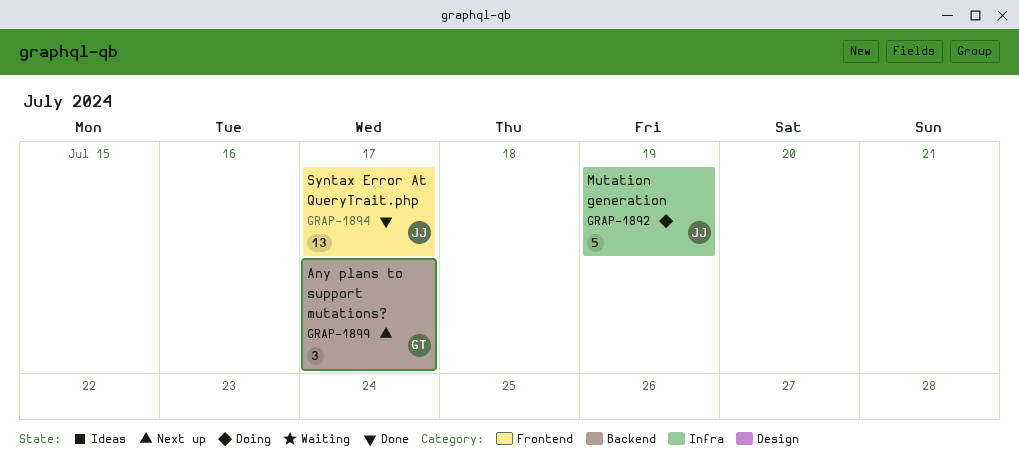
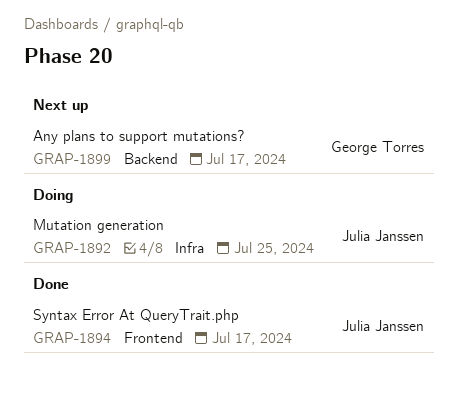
GRAP-1892, due: Jul 19 -> Jul 25

